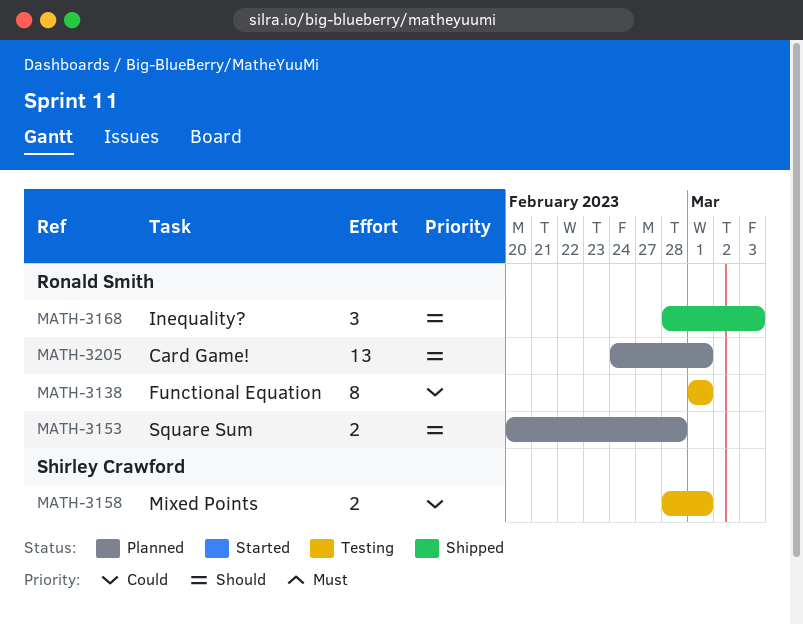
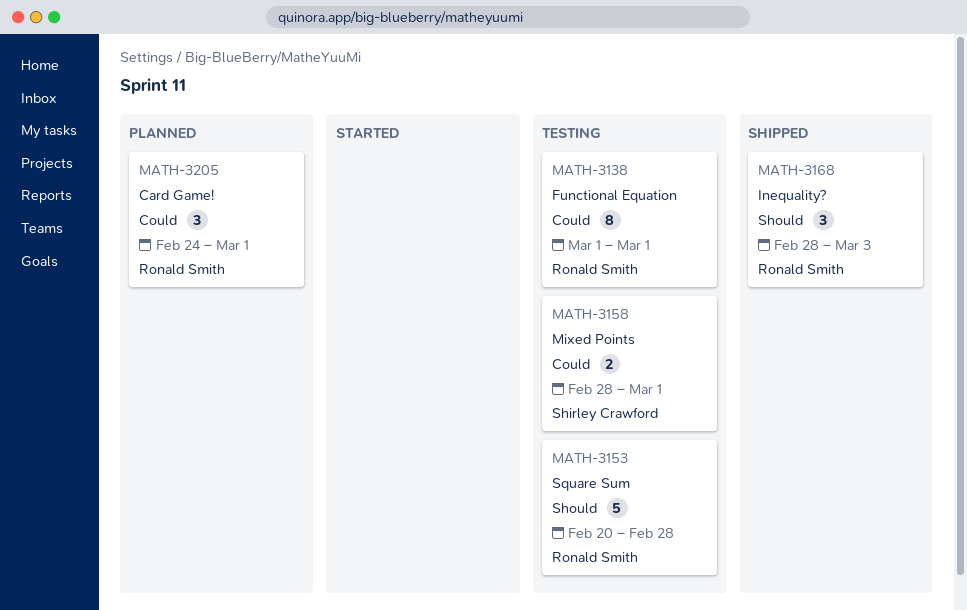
MATH-3153, status: Planned -> Testing
MATH-3153, estimate: 2 -> 5
MATH-3205, priority: Should -> Could
MATH-3205, estimate: 13 -> 3

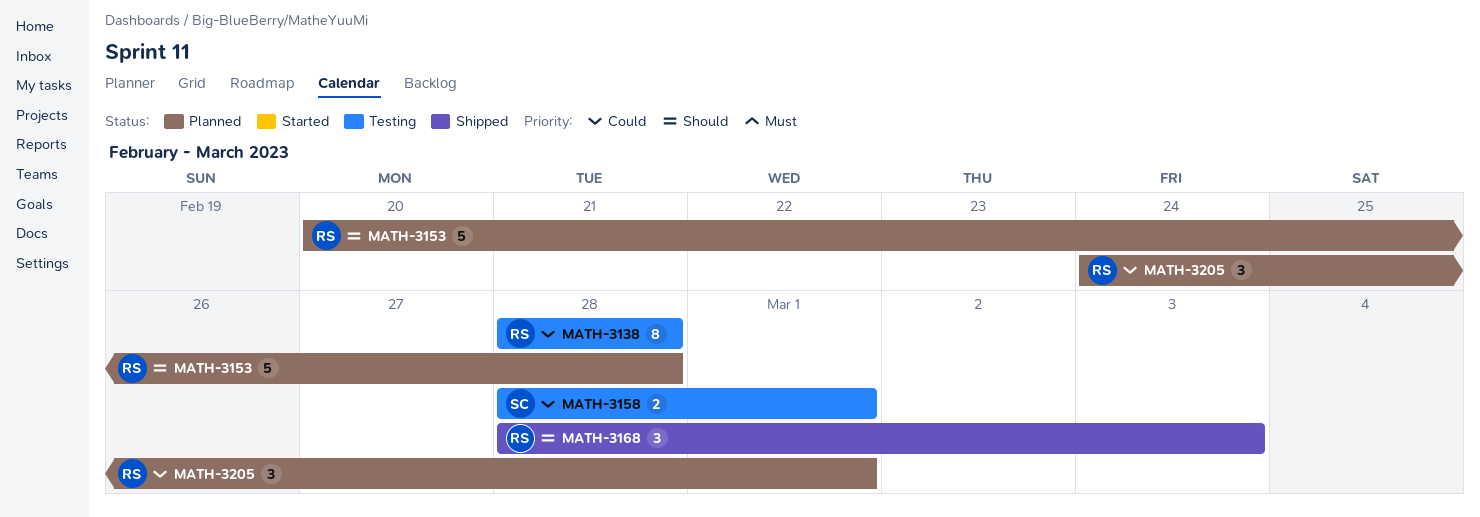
MATH-3138, start: Mar 1 -> Feb 28
MATH-3138, due: Mar 1 -> Feb 28
MATH-3153, status: Testing -> Planned

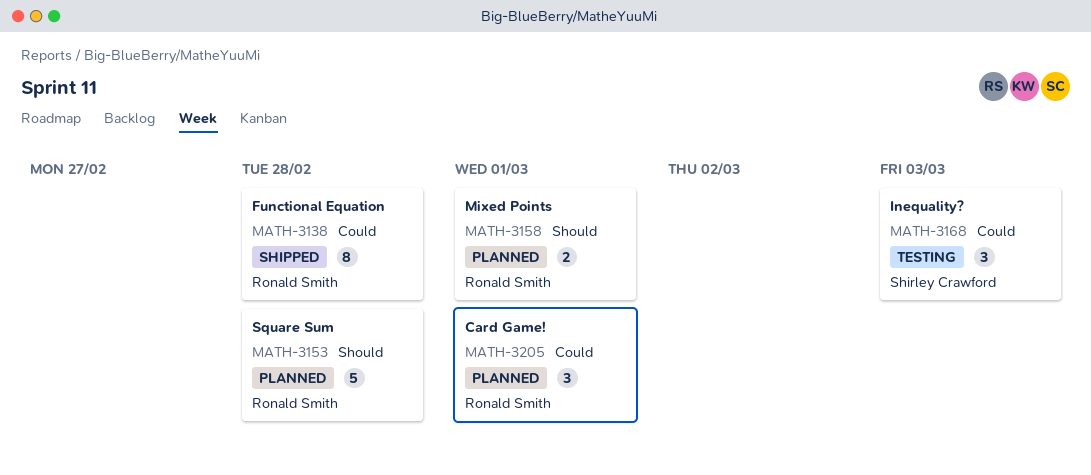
MATH-3138, status: Testing -> Shipped
MATH-3158, status: Testing -> Planned
MATH-3158, owner: Shirley Crawford -> Ronald Smith
MATH-3158, priority: Could -> Should
MATH-3168, status: Shipped -> Testing
MATH-3168, owner: Ronald Smith -> Shirley Crawford
MATH-3168, priority: Should -> Could

